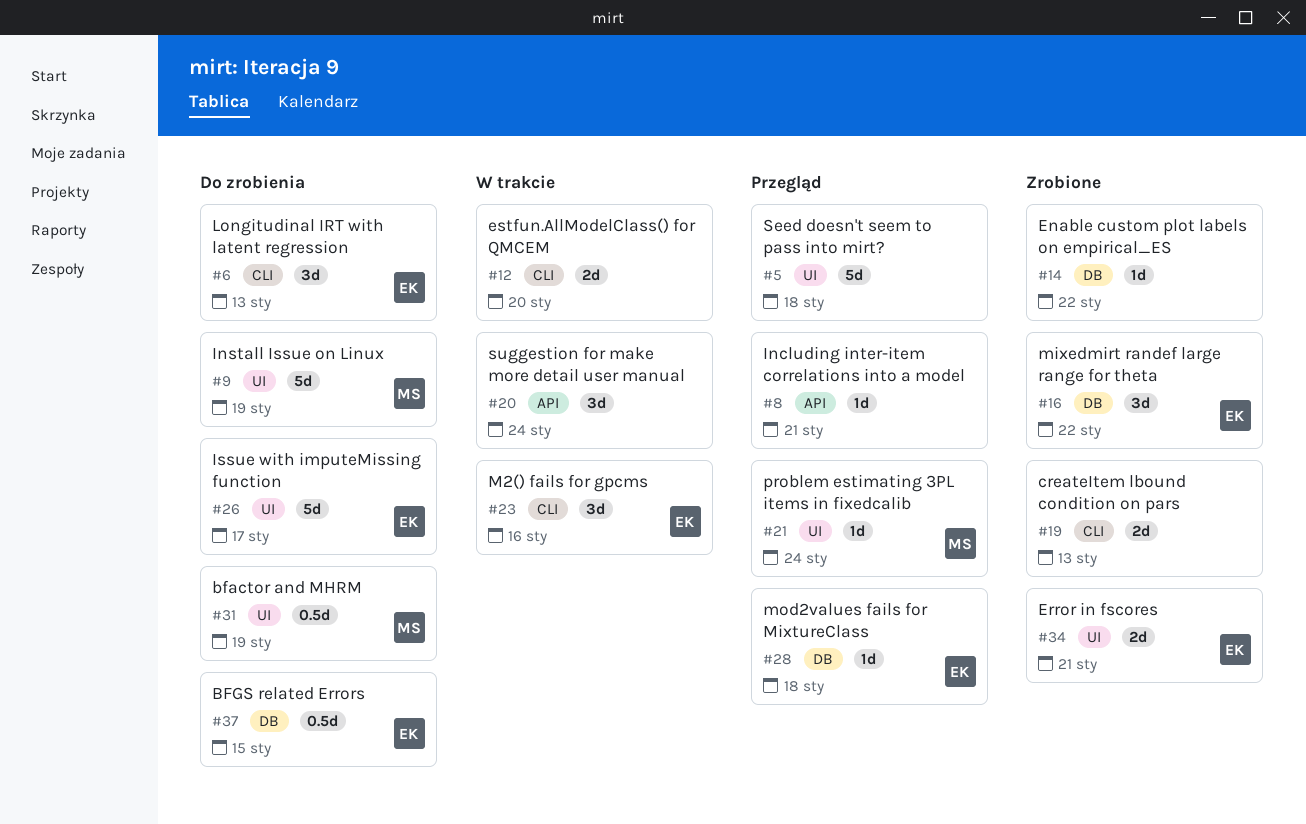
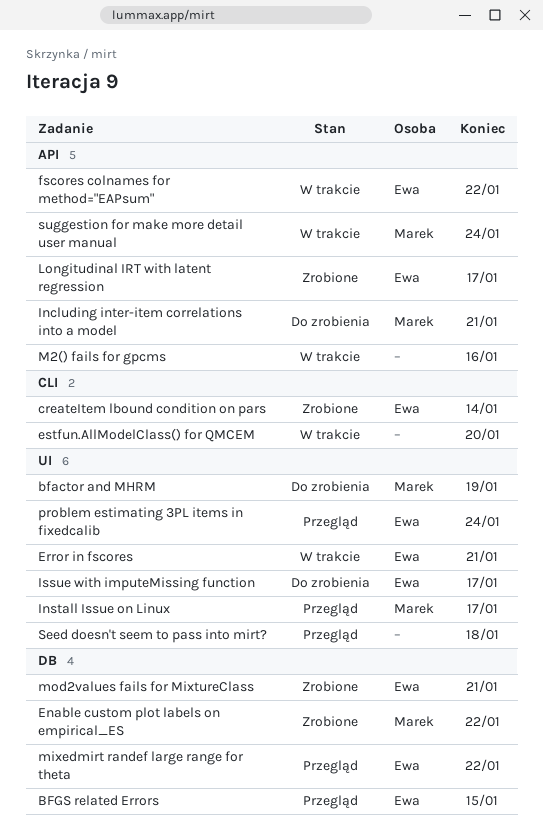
BFGS related Errors, status: Do zrobienia -> Przegląd
createItem lbound condition on pars, owner: none -> Ewa
createItem lbound condition on pars, due: Jan 13 -> Jan 14
Enable custom plot labels on empirical_ES, owner: none -> Marek
Error in fscores, status: Zrobione -> W trakcie
fscores colnames for method="EAPsum": none -> present
Including inter-item correlations into a model, status: Przegląd -> Do zrobienia
Including inter-item correlations into a model, owner: none -> Marek
Install Issue on Linux, status: Do zrobienia -> Przegląd
Install Issue on Linux, due: Jan 19 -> Jan 17
Longitudinal IRT with latent regression, status: Do zrobienia -> Zrobione
Longitudinal IRT with latent regression, label: CLI -> API
Longitudinal IRT with latent regression, due: Jan 13 -> Jan 17
M2() fails for gpcms, owner: Ewa -> none
M2() fails for gpcms, label: CLI -> API
mixedmirt randef large range for theta, status: Zrobione -> Przegląd
mod2values fails for MixtureClass, status: Przegląd -> Zrobione
mod2values fails for MixtureClass, due: Jan 18 -> Jan 21
problem estimating 3PL items in fixedcalib, owner: Marek -> Ewa
suggestion for make more detail user manual, owner: none -> Marek

